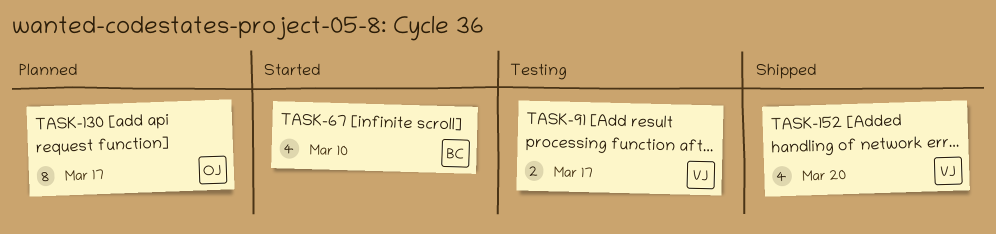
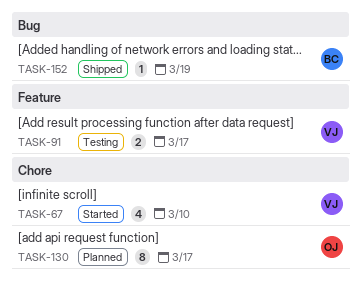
TASK-67, owner: BC -> VJ
TASK-152, owner: VJ -> BC
TASK-152, estimate: 4 -> 1
TASK-152, due: Mar 20 -> Mar 19

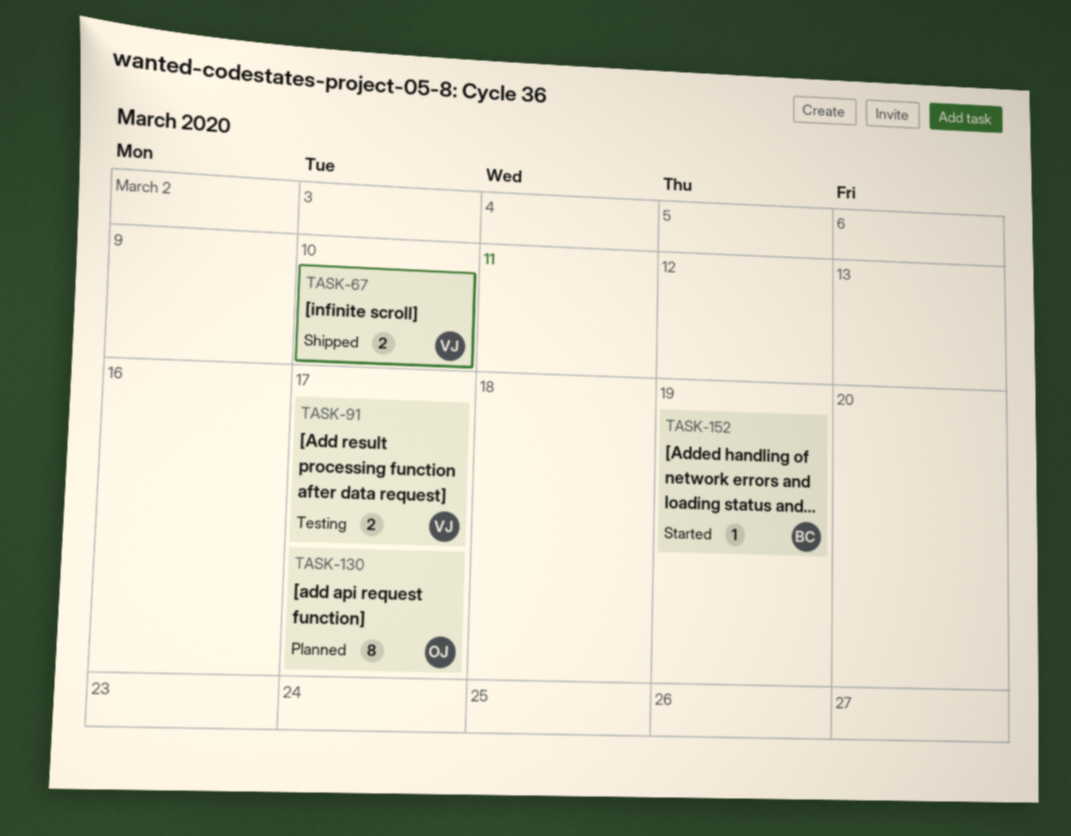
TASK-67, status: Started -> Shipped
TASK-67, estimate: 4 -> 2
TASK-152, status: Shipped -> Started

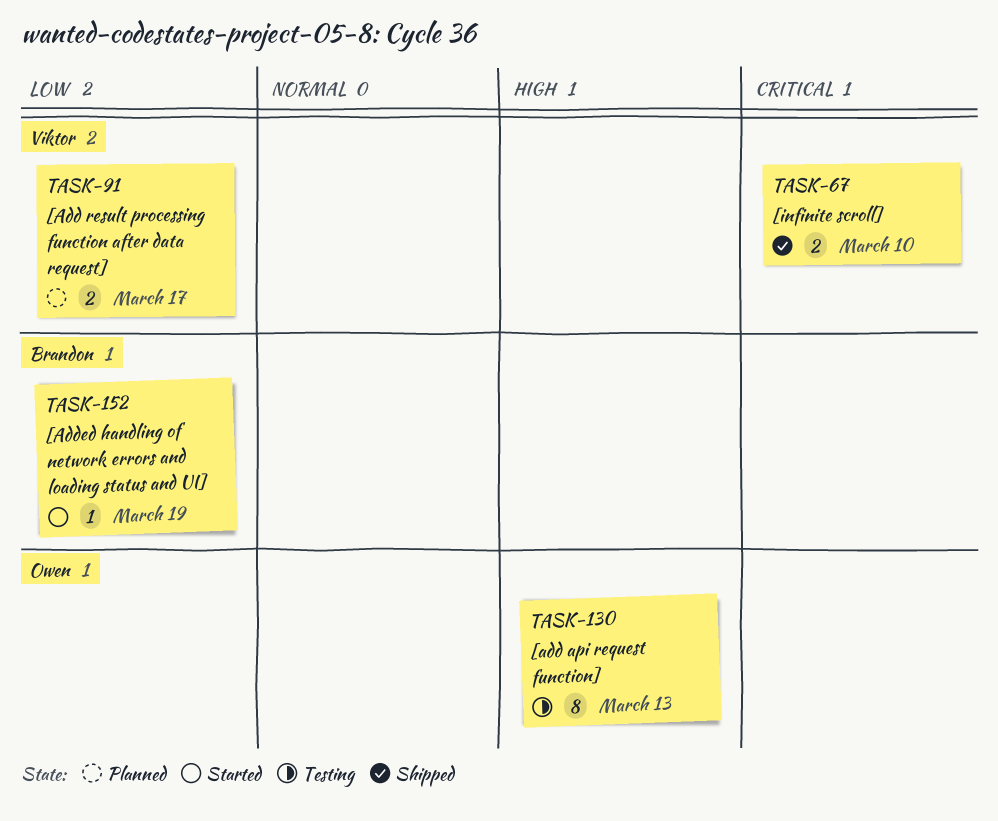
TASK-91, status: Testing -> Planned
TASK-130, status: Planned -> Testing
TASK-130, due: Mar 17 -> Mar 13

